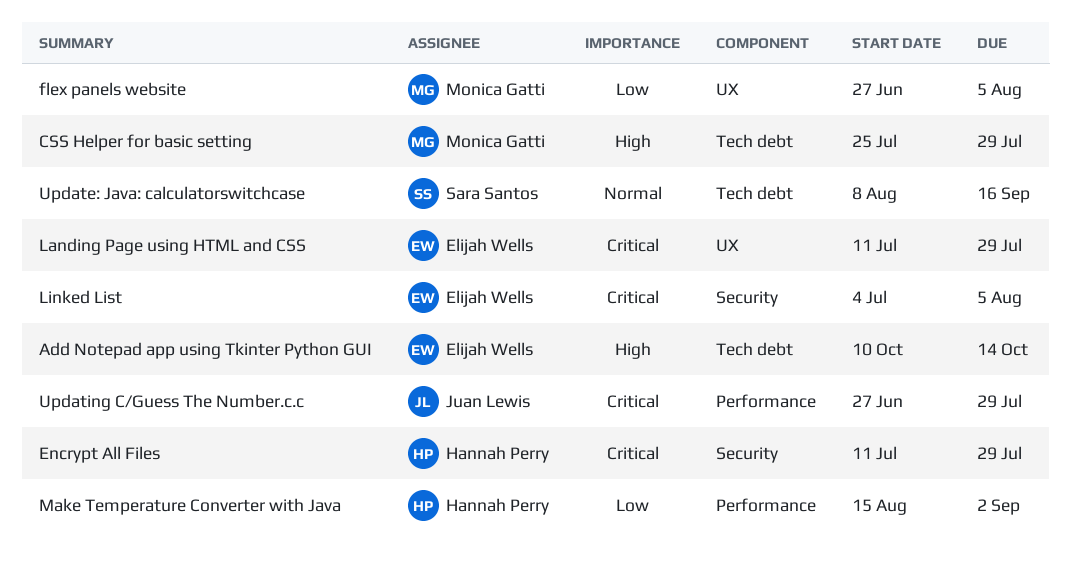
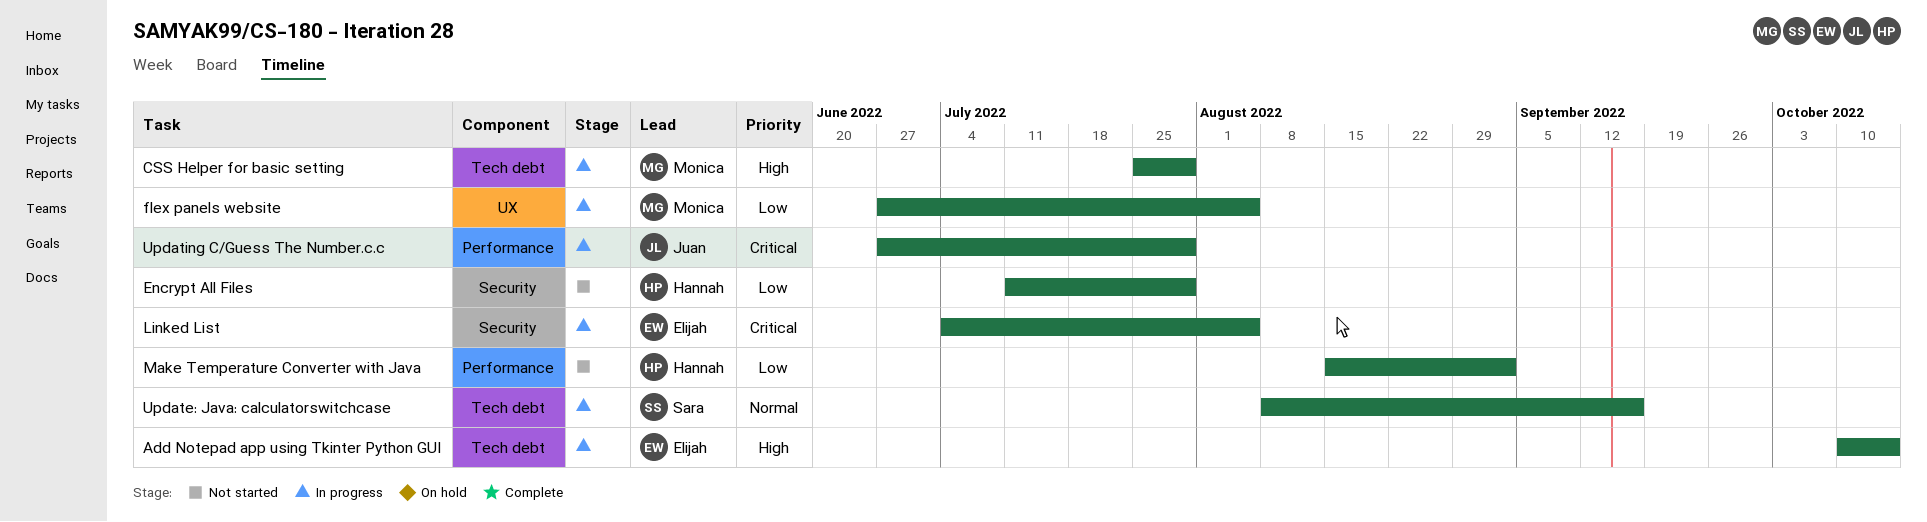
Encrypt All Files, priority: Critical -> Low
Landing Page using HTML and CSS: present -> none

